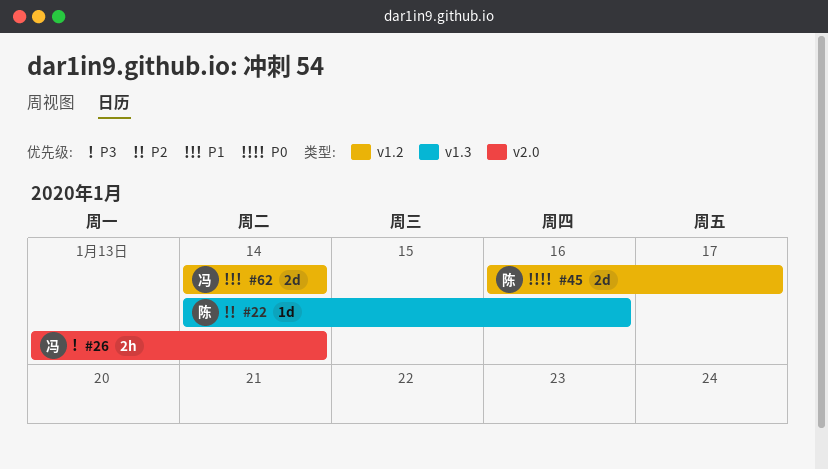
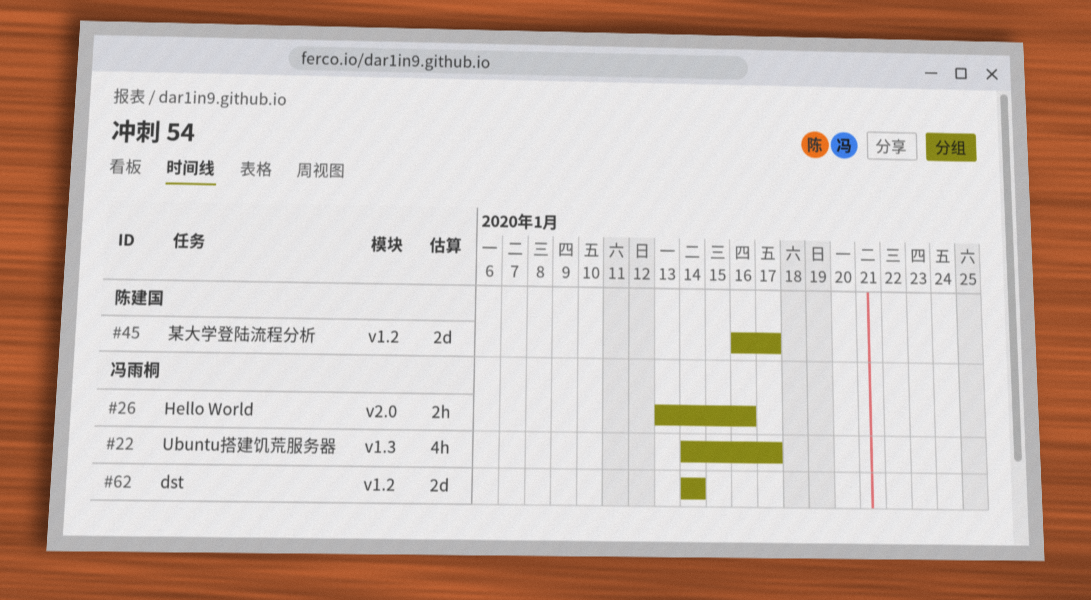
#22, owner: 陈建国 -> 冯雨桐
#22, estimate: 1d -> 4h
#22, due: Jan 16 -> Jan 17
#26, due: Jan 14 -> Jan 16

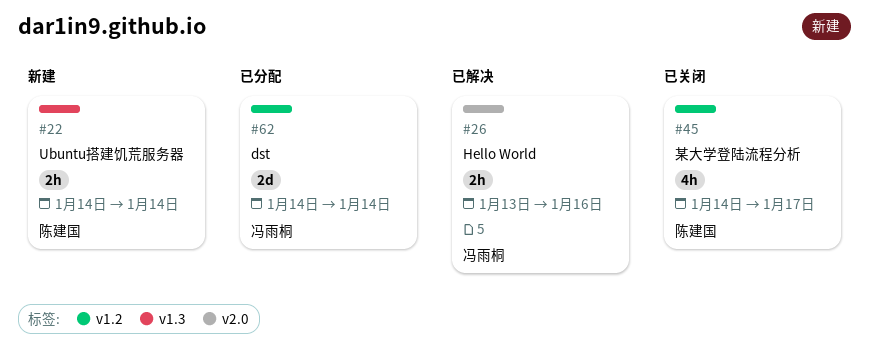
#22, owner: 冯雨桐 -> 陈建国
#22, estimate: 4h -> 2h
#22, due: Jan 17 -> Jan 14
#45, estimate: 2d -> 4h
#45, start: Jan 16 -> Jan 14

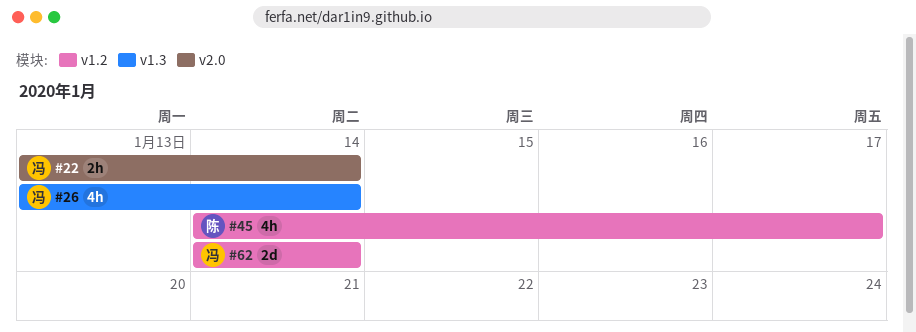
#22, owner: 陈建国 -> 冯雨桐
#22, label: v1.3 -> v2.0
#22, start: Jan 14 -> Jan 13
#26, label: v2.0 -> v1.3
#26, estimate: 2h -> 4h
#26, due: Jan 16 -> Jan 14

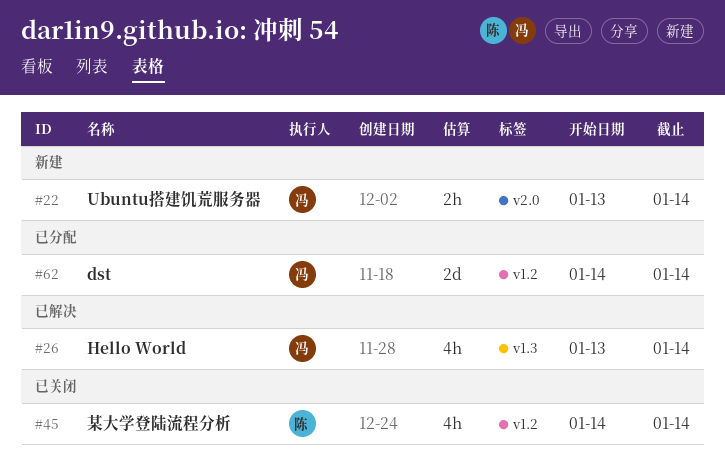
#45, due: Jan 17 -> Jan 14

